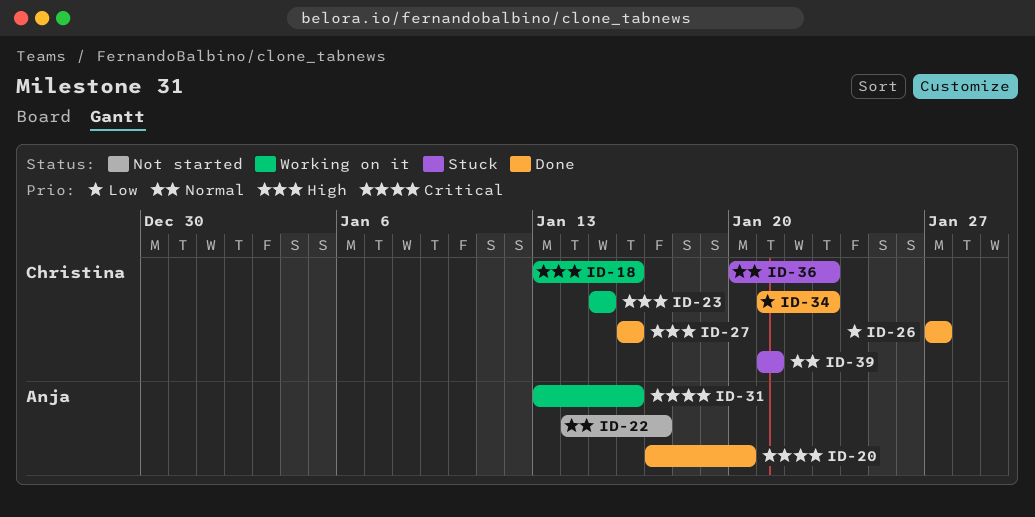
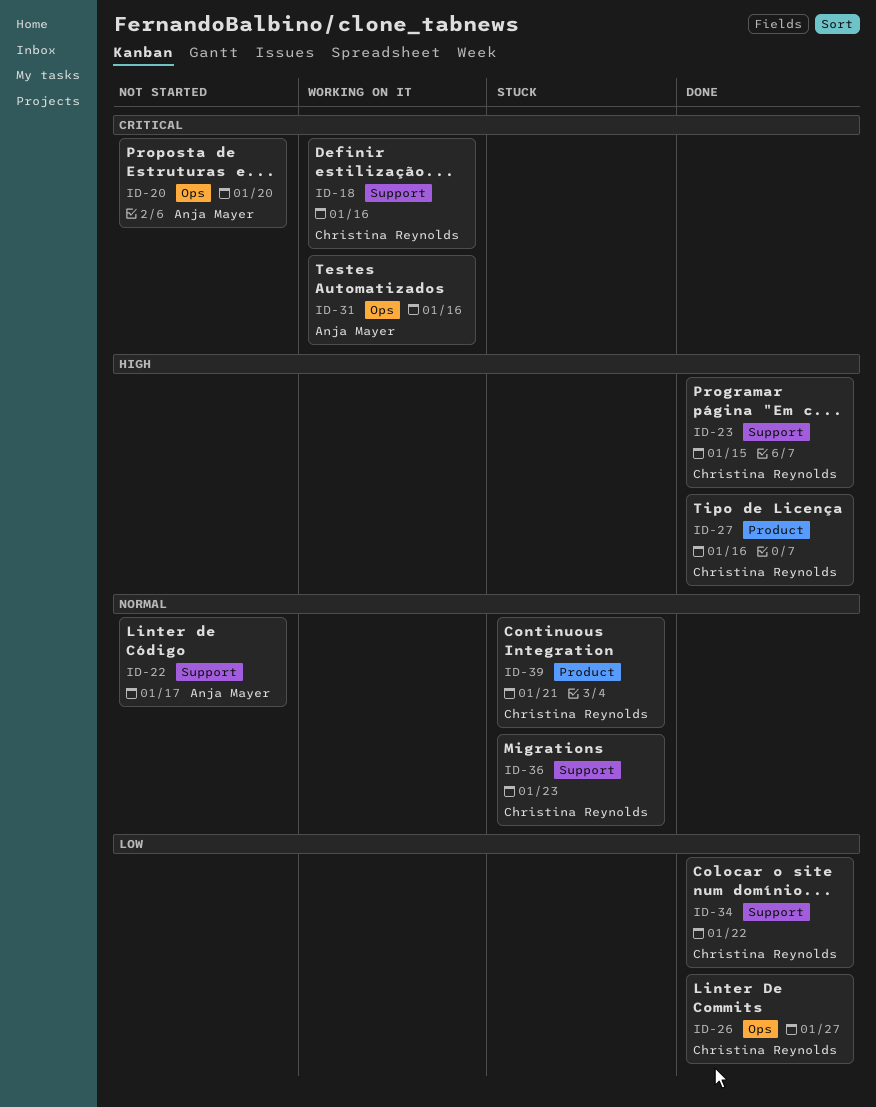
ID-18, priority: High -> Critical
ID-20, status: Done -> Not started
ID-23, status: Working on it -> Done
ID-34, due: Jan 23 -> Jan 22

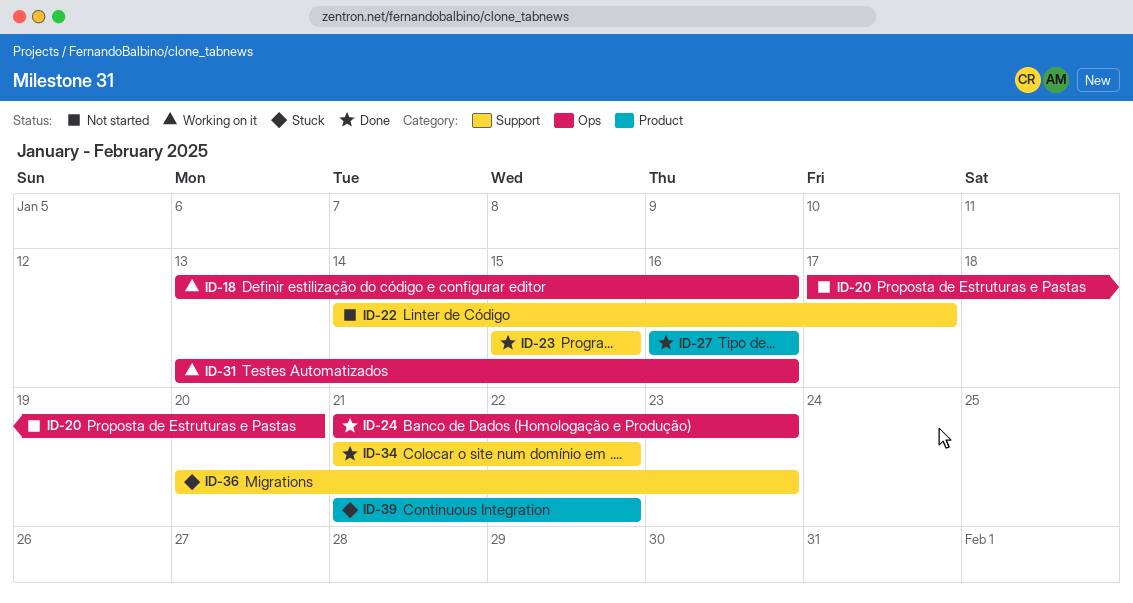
ID-18, label: Support -> Ops
ID-24: none -> present
ID-26: present -> none
ID-39, due: Jan 21 -> Jan 22

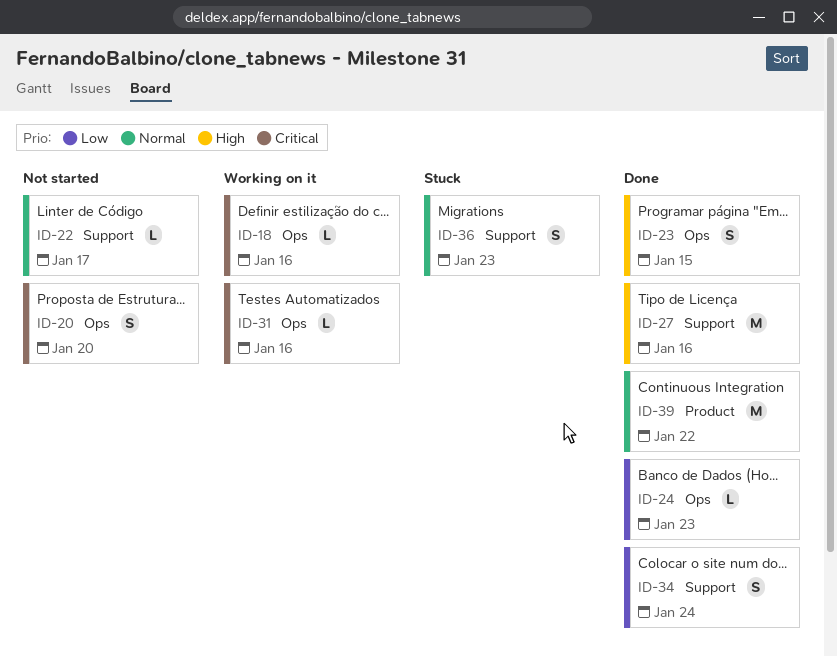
ID-23, label: Support -> Ops
ID-27, label: Product -> Support
ID-34, due: Jan 22 -> Jan 24
ID-39, status: Stuck -> Done

